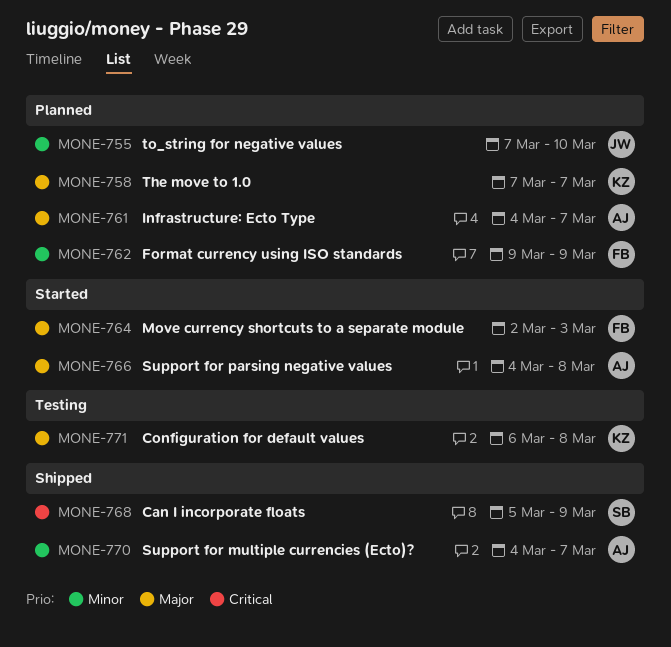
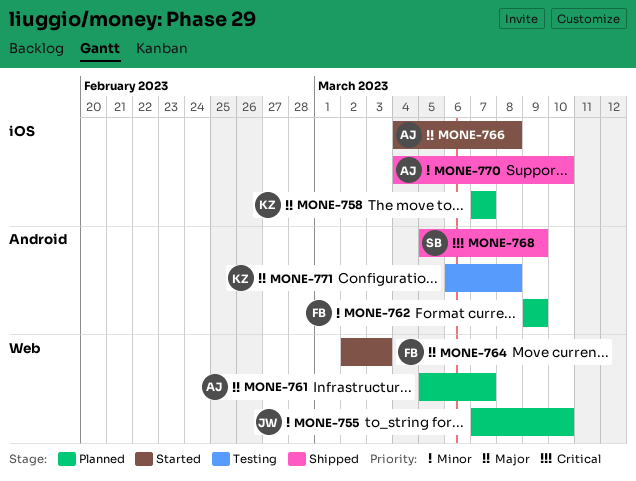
MONE-761, start: Mar 4 -> Mar 5
MONE-770, due: Mar 7 -> Mar 10

